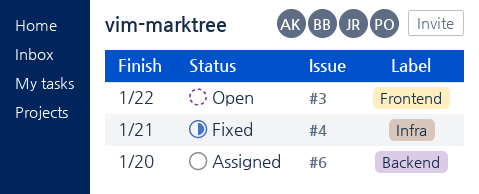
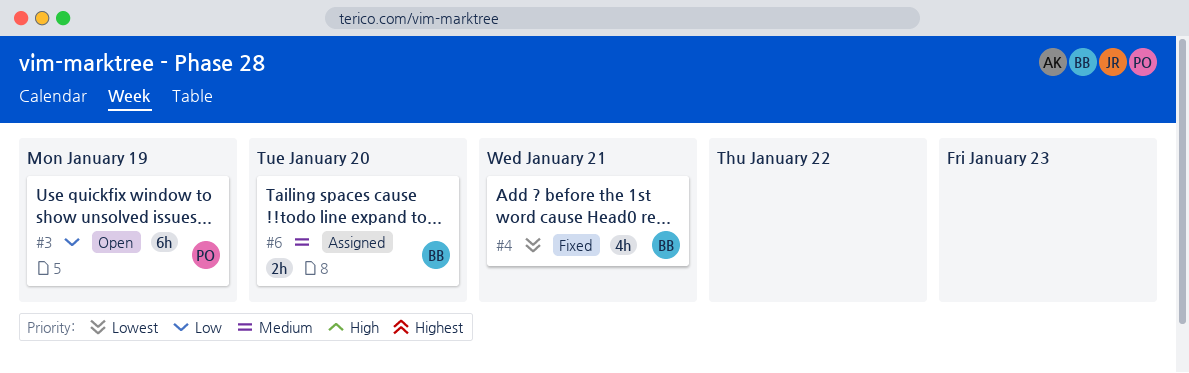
#3, due: Jan 22 -> Jan 19

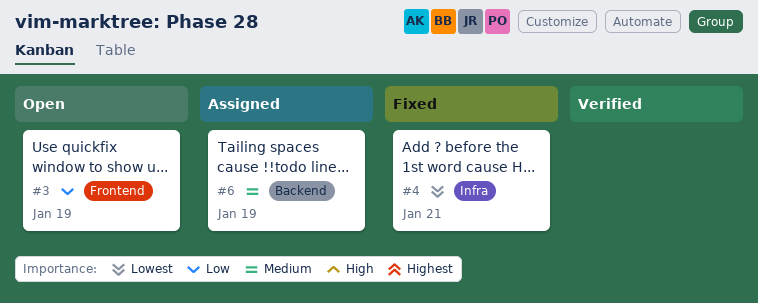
#6, due: Jan 20 -> Jan 19

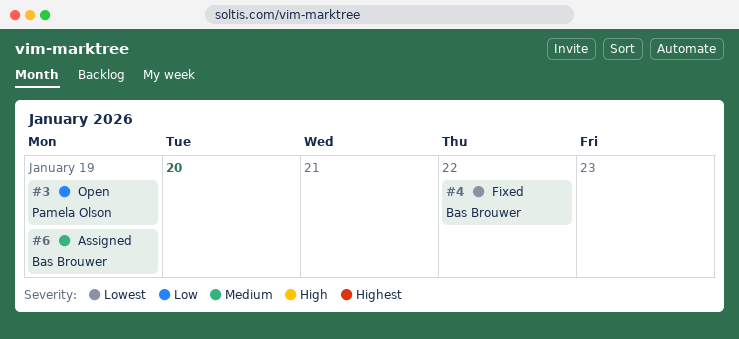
#4, due: Jan 21 -> Jan 22

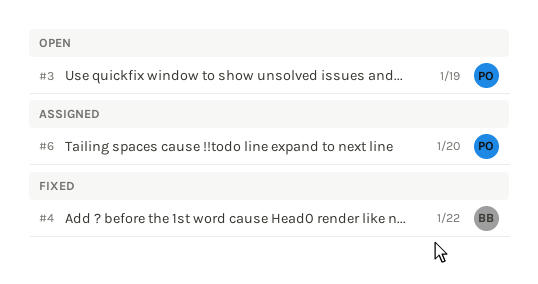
#6, owner: Bas Brouwer -> Pamela Olson
#6, due: Jan 19 -> Jan 20

